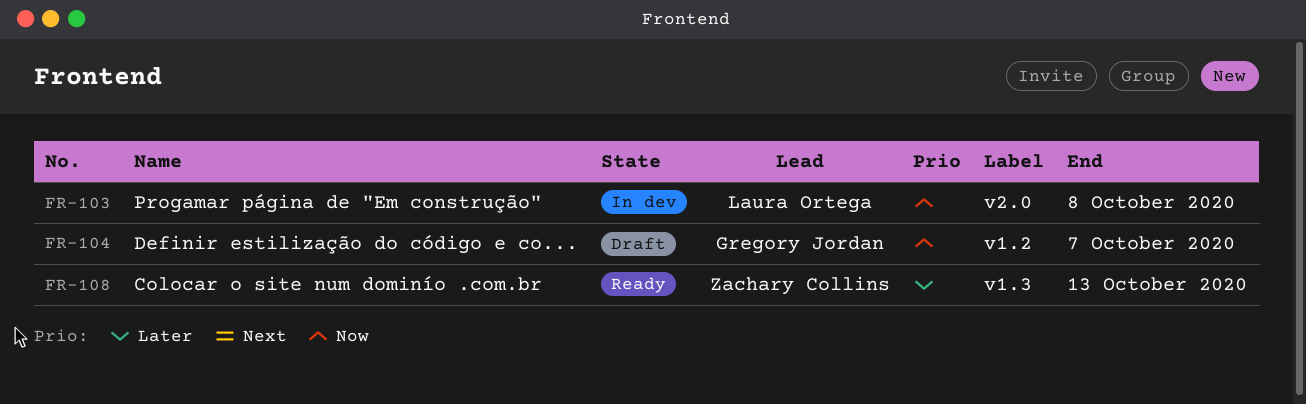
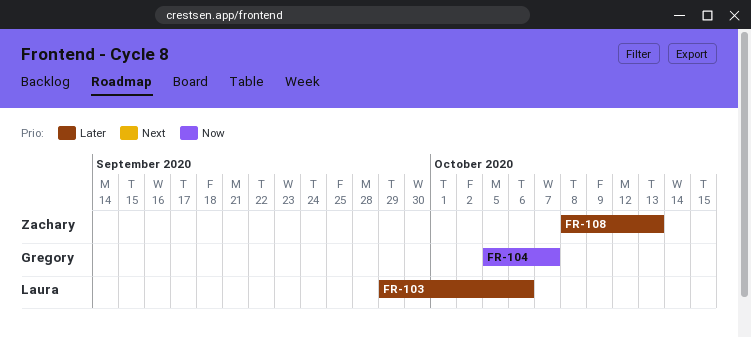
FR-103, priority: Now -> Later
FR-103, due: Oct 8 -> Oct 6

